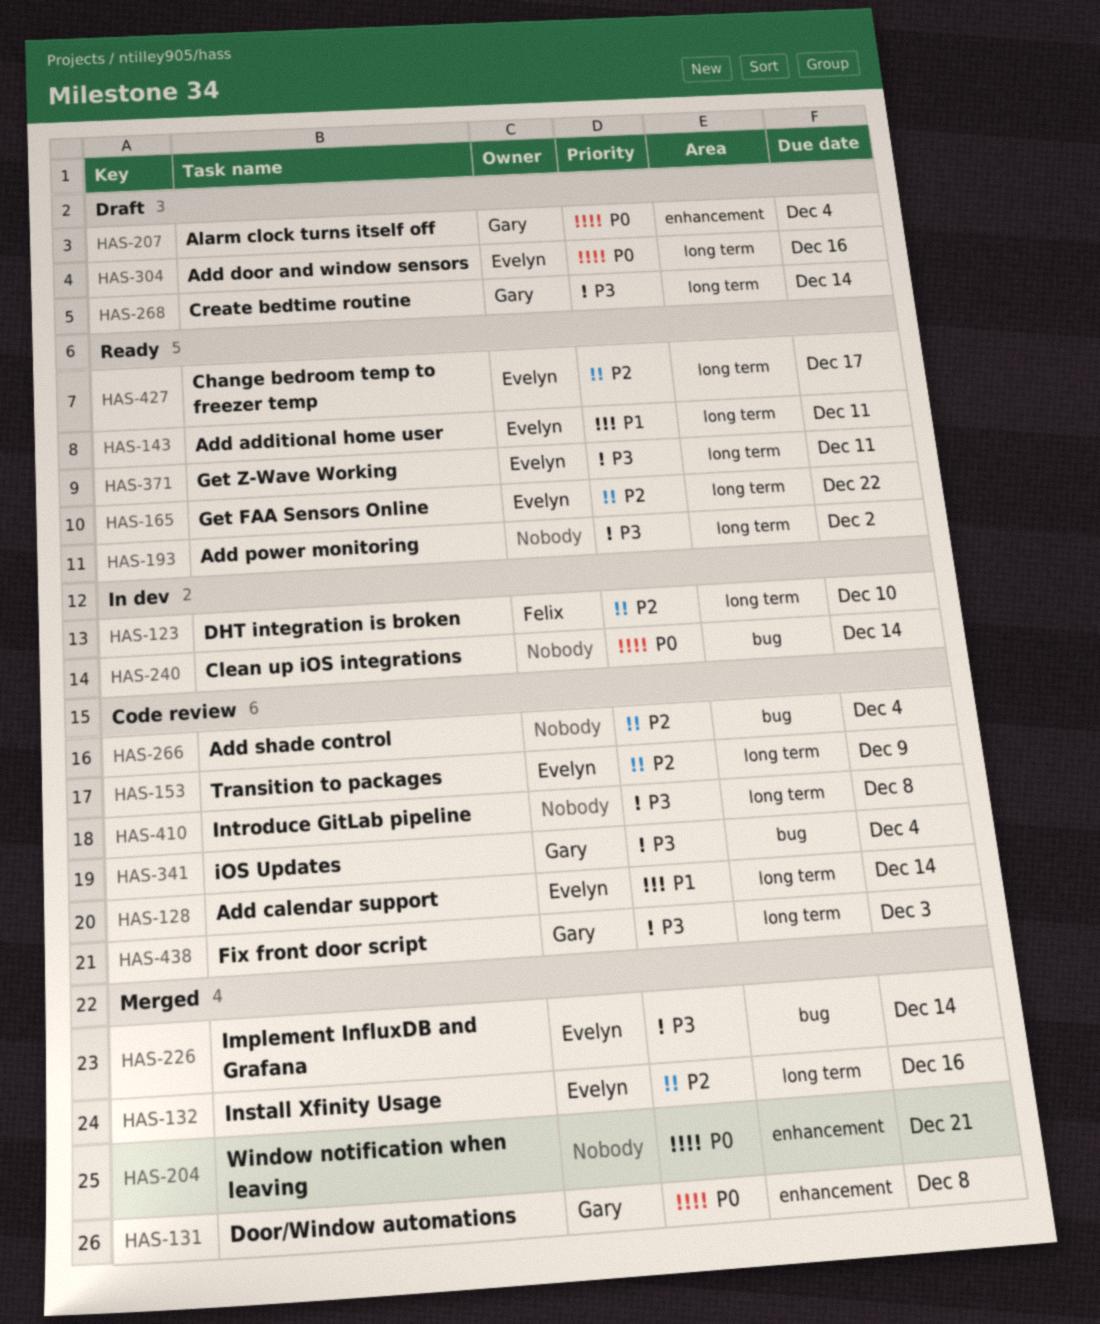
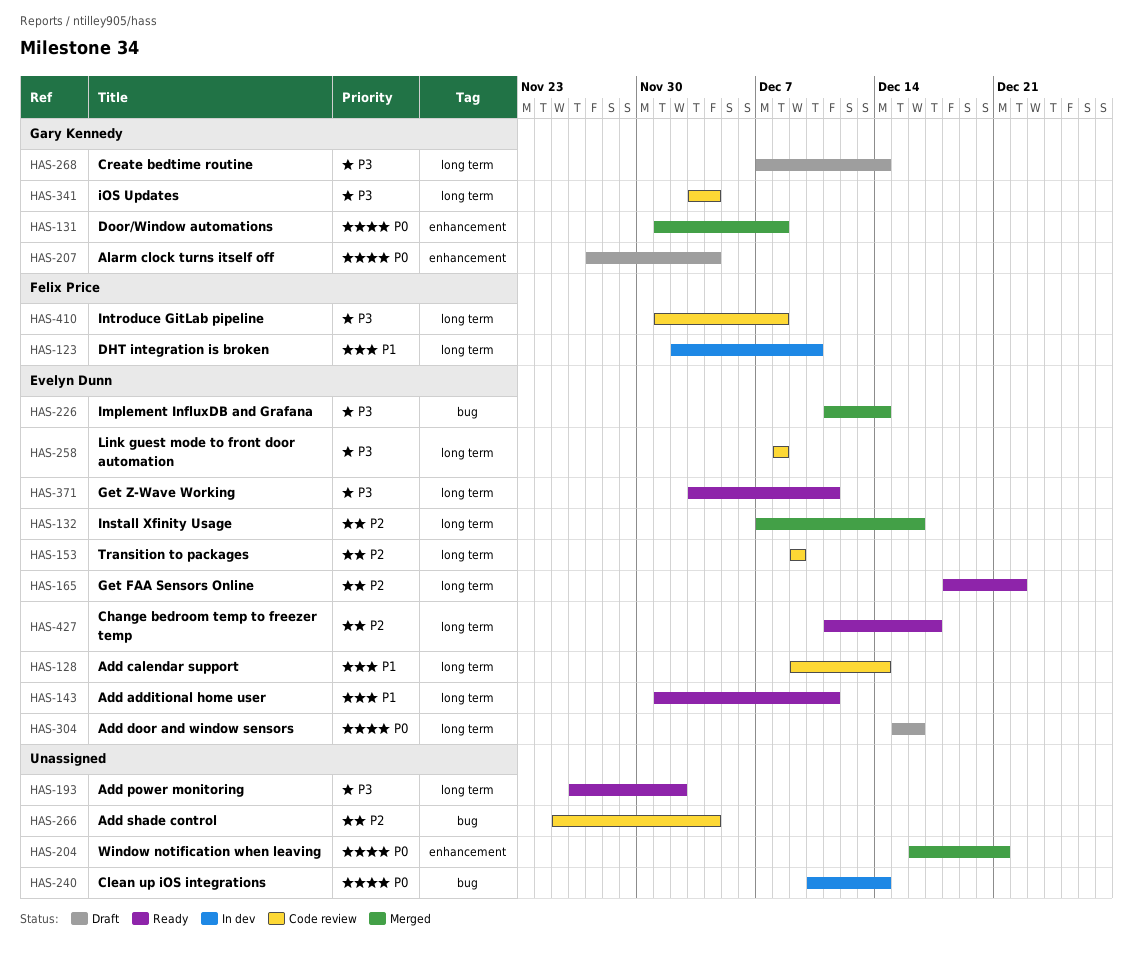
HAS-123, priority: P2 -> P1
HAS-258: none -> present
HAS-341, label: bug -> long term
HAS-410, owner: none -> Felix Price
HAS-438: present -> none

